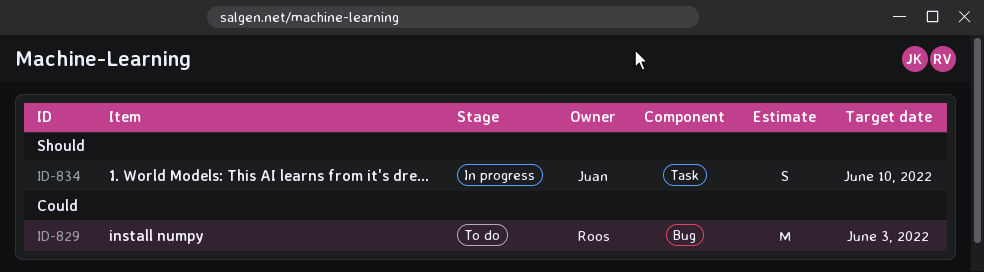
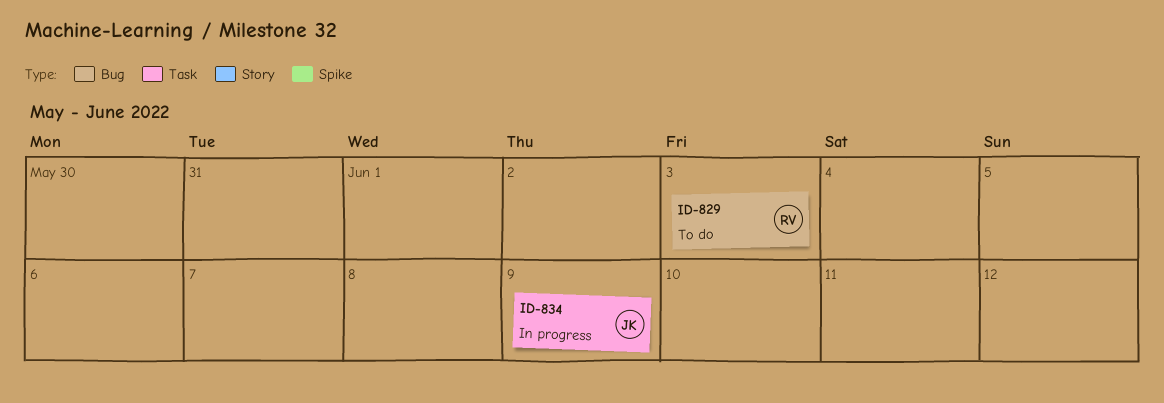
ID-834, due: Jun 10 -> Jun 9

